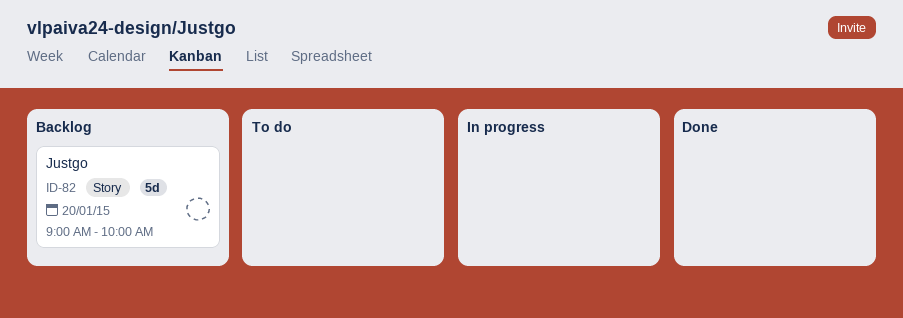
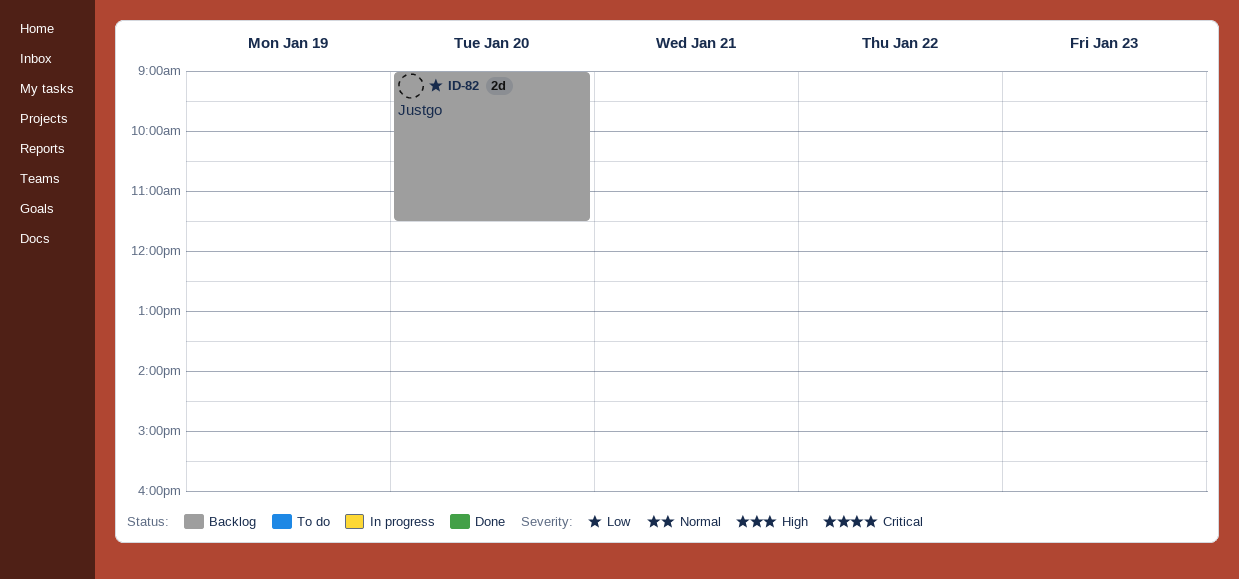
ID-82, estimate: 5d -> 2d
ID-82, ends: 10:00 -> 11:30

